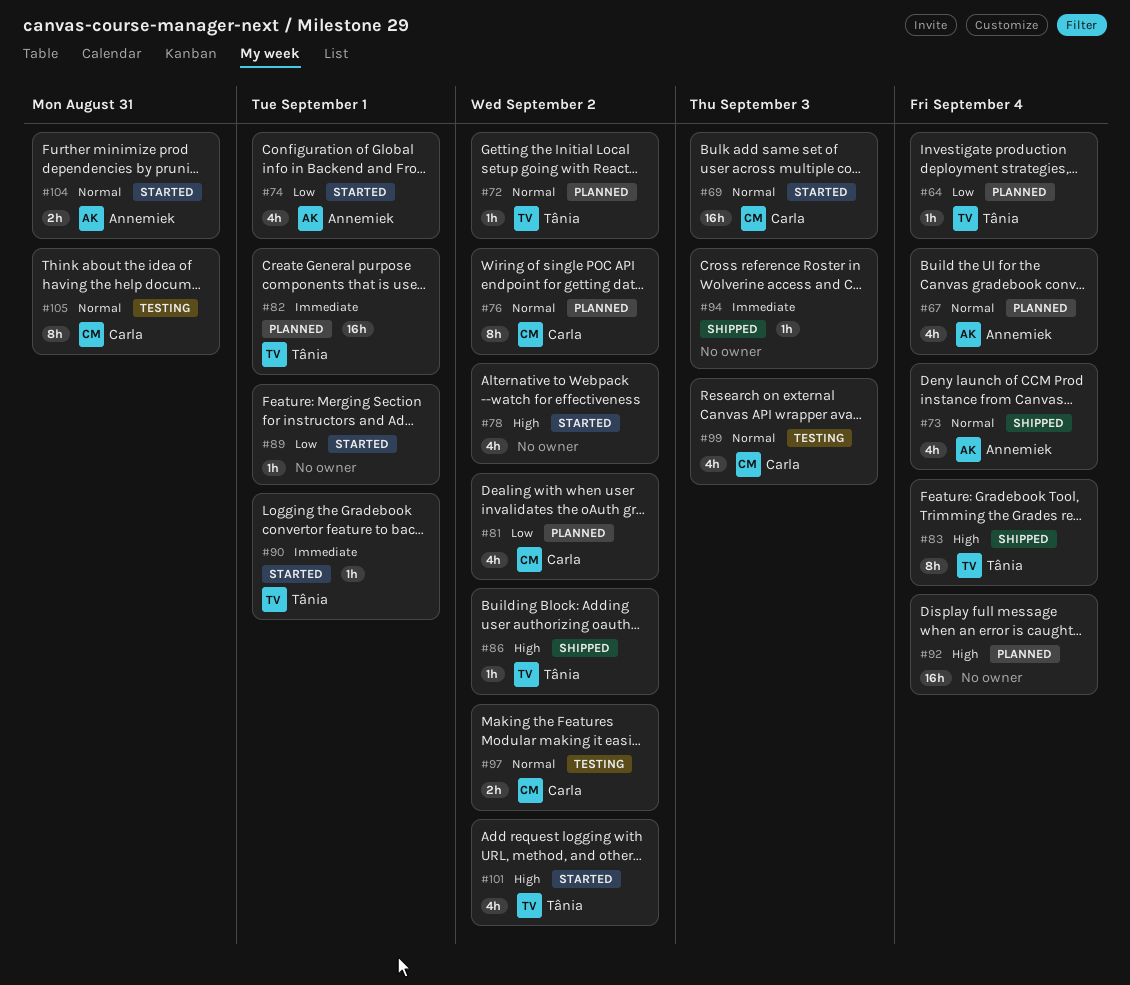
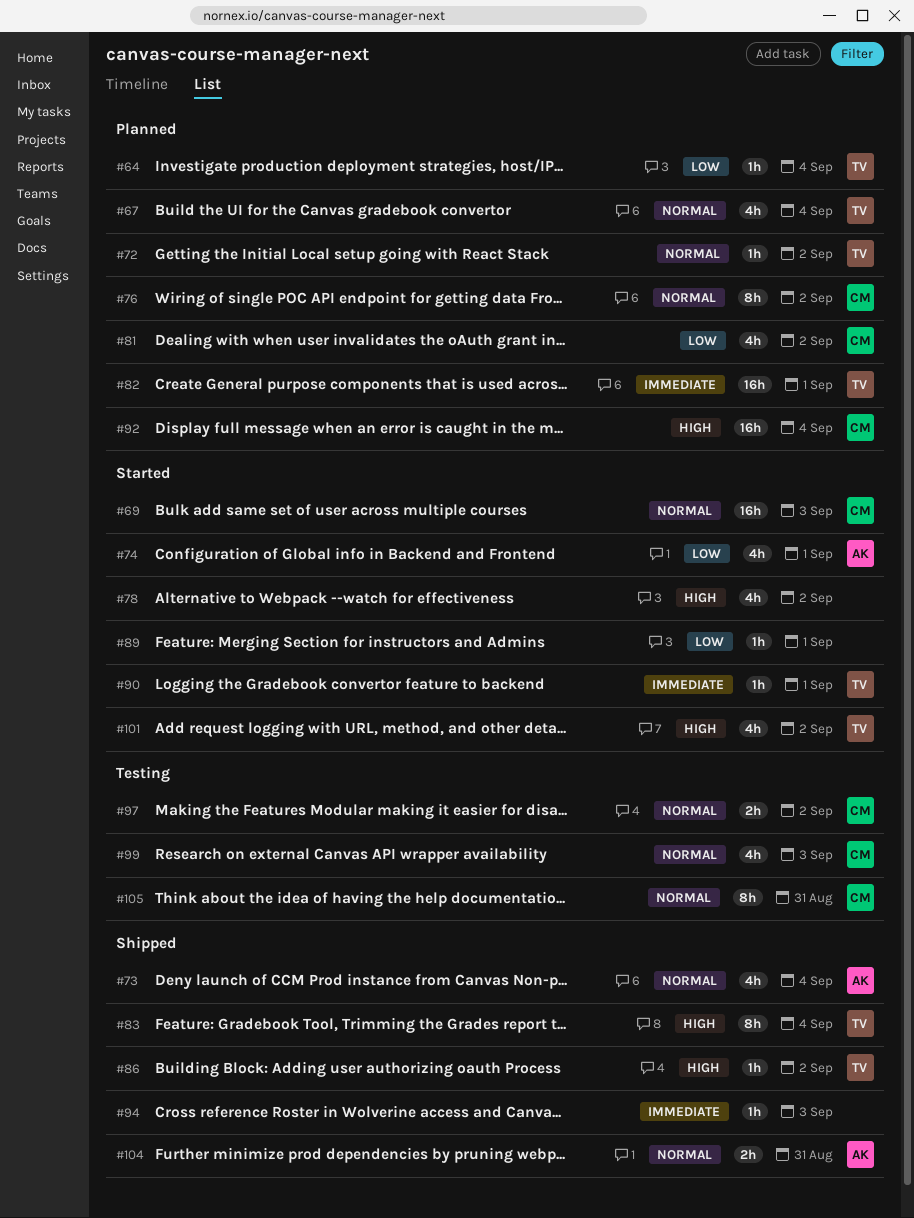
#67, owner: Annemiek -> Tânia
#92, owner: none -> Carla
#104, status: Started -> Shipped

